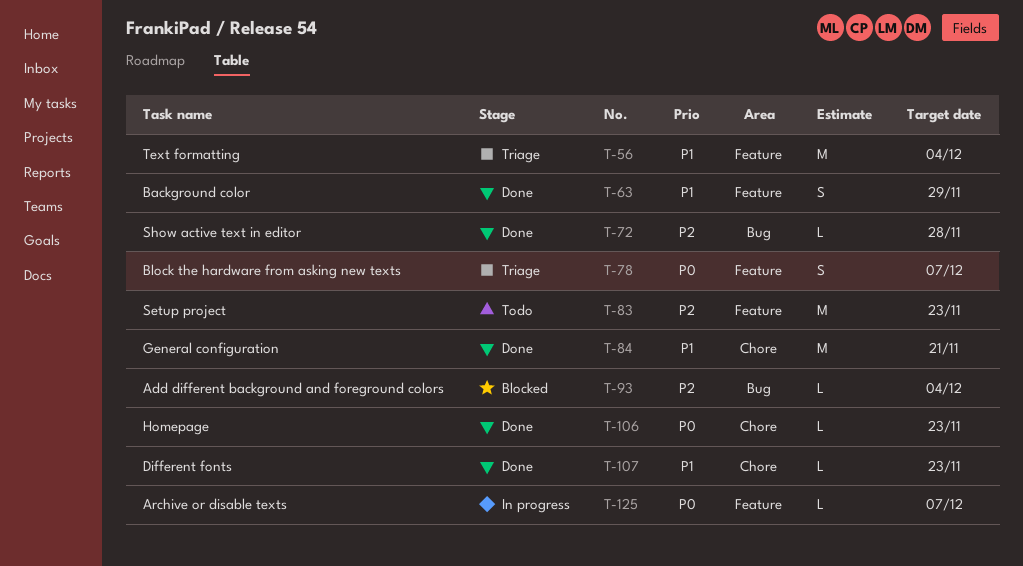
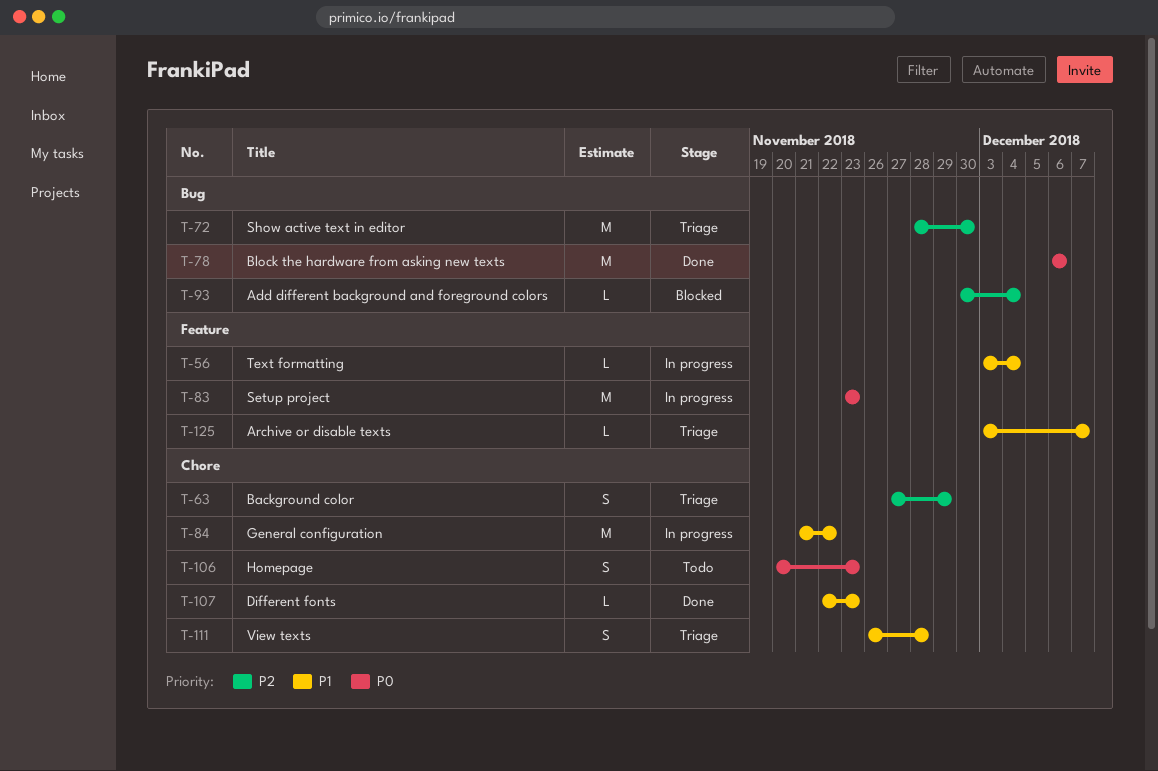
T-56, status: Triage -> In progress
T-56, estimate: M -> L
T-63, status: Done -> Triage
T-63, priority: P1 -> P2
T-63, label: Feature -> Chore
T-72, status: Done -> Triage
T-72, estimate: L -> M
T-72, due: Nov 28 -> Nov 30
T-78, status: Triage -> Done
T-78, label: Feature -> Bug
T-78, estimate: S -> M
T-78, due: Dec 7 -> Dec 6
T-83, status: Todo -> In progress
T-83, priority: P2 -> P0
T-84, status: Done -> In progress
T-84, due: Nov 21 -> Nov 22
T-106, status: Done -> Todo
T-106, estimate: L -> S
T-111: none -> present
T-125, status: In progress -> Triage
T-125, priority: P0 -> P1

